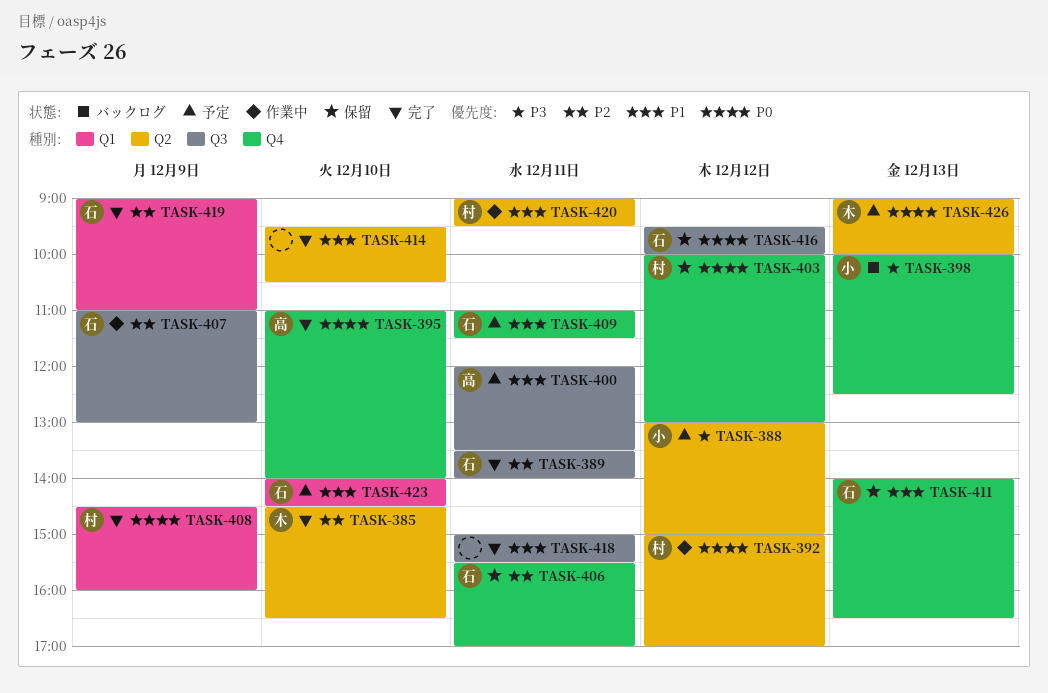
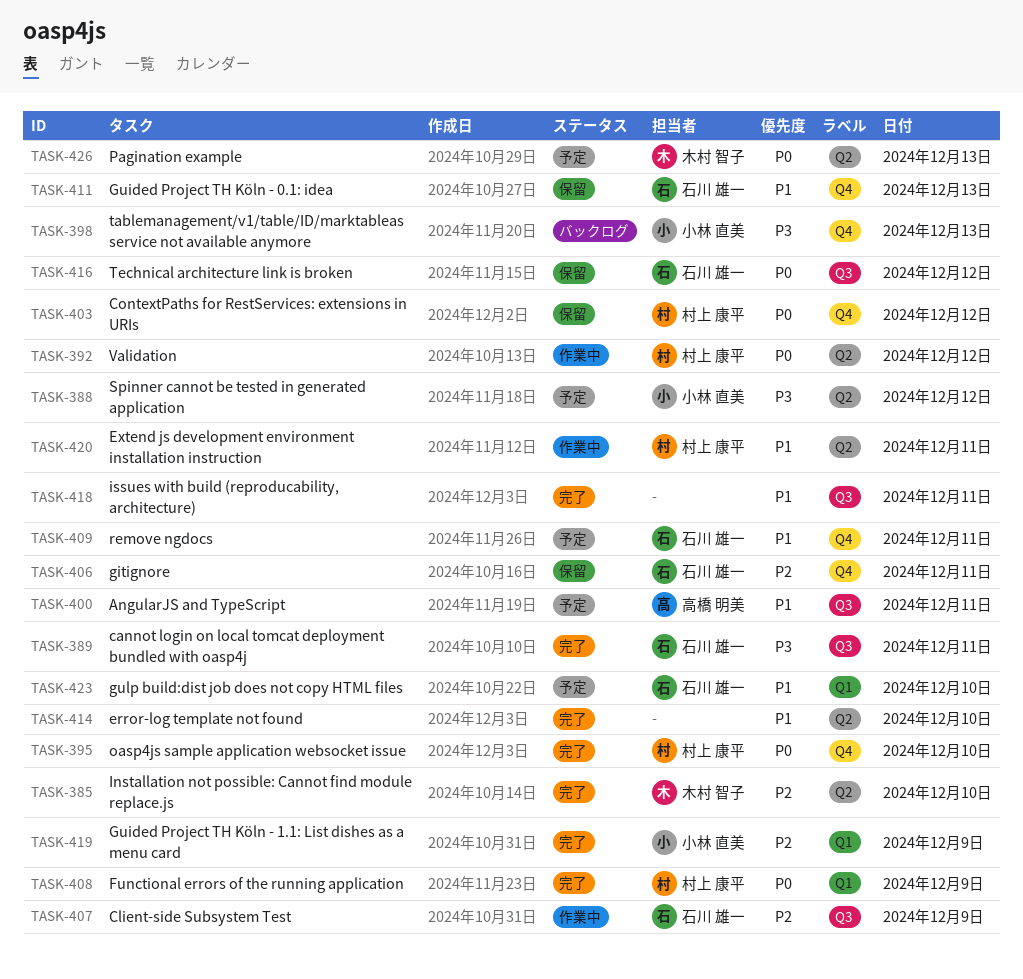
TASK-389, priority: P2 -> P3
TASK-395, owner: 高橋 明美 -> 村上 康平
TASK-419, owner: 石川 雄一 -> 小林 直美

